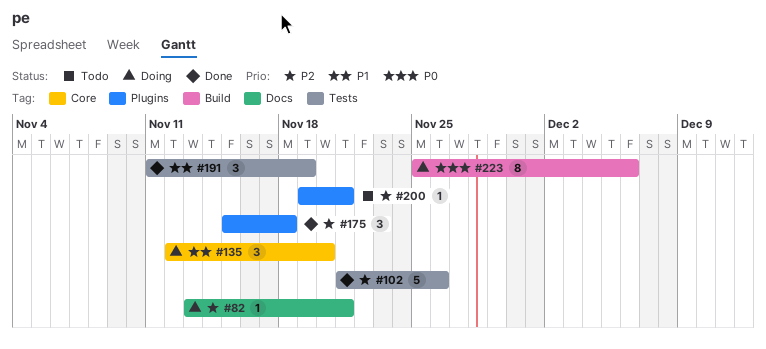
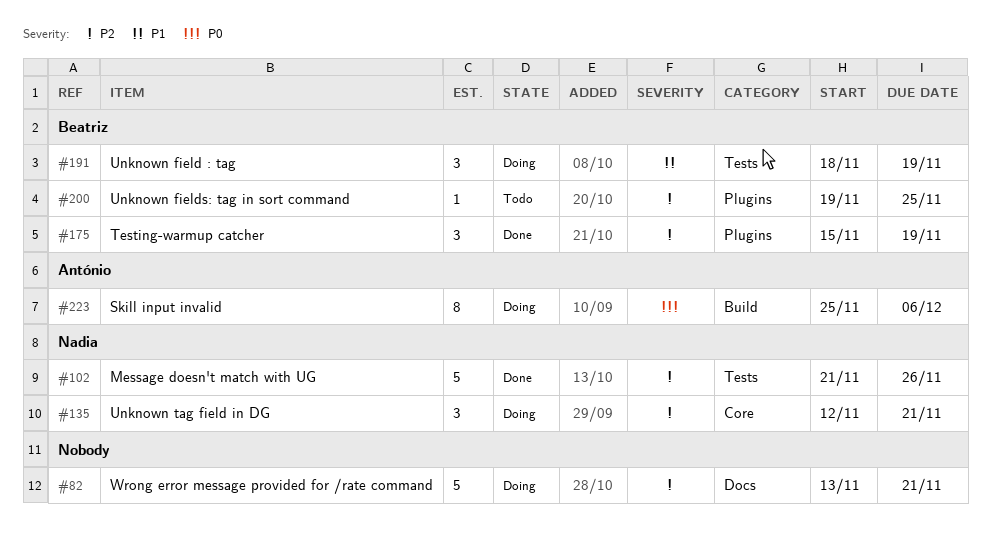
#82, estimate: 1 -> 5
#135, priority: P1 -> P2
#135, due: Nov 20 -> Nov 21
#175, due: Nov 18 -> Nov 19
#191, status: Done -> Doing
#191, start: Nov 11 -> Nov 18
#200, due: Nov 21 -> Nov 25

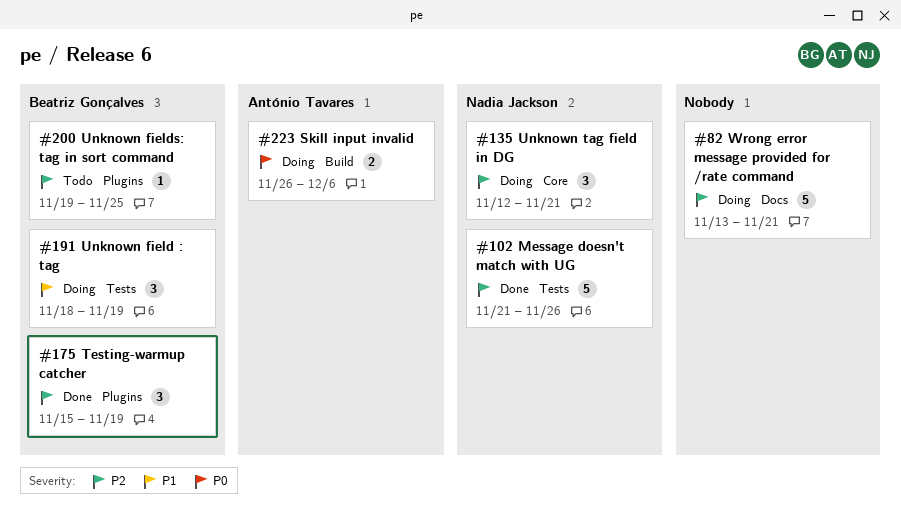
#223, estimate: 8 -> 2
#223, start: Nov 25 -> Nov 26

